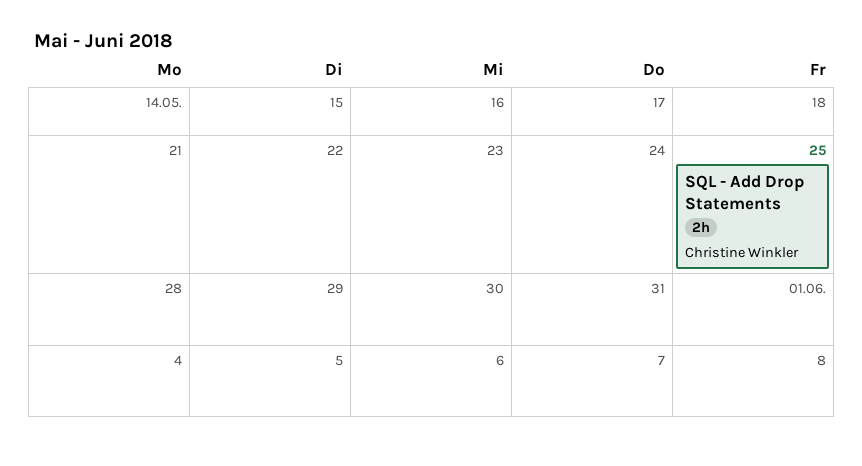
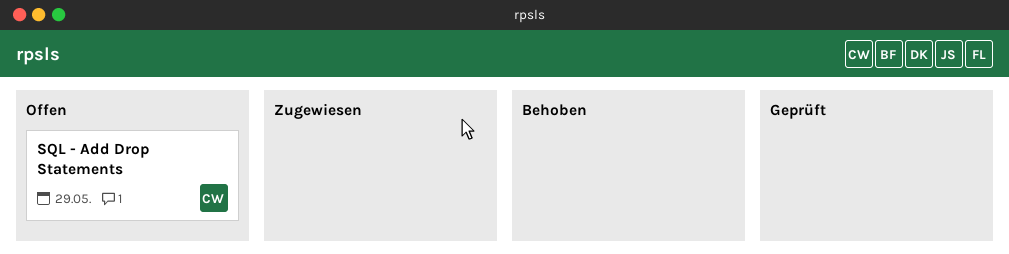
SQL - Add Drop Statements, due: May 25 -> May 29

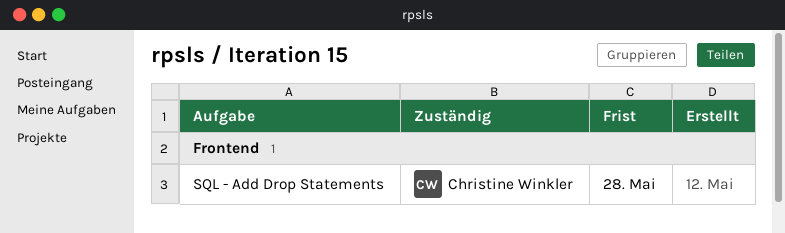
SQL - Add Drop Statements, due: May 29 -> May 28

